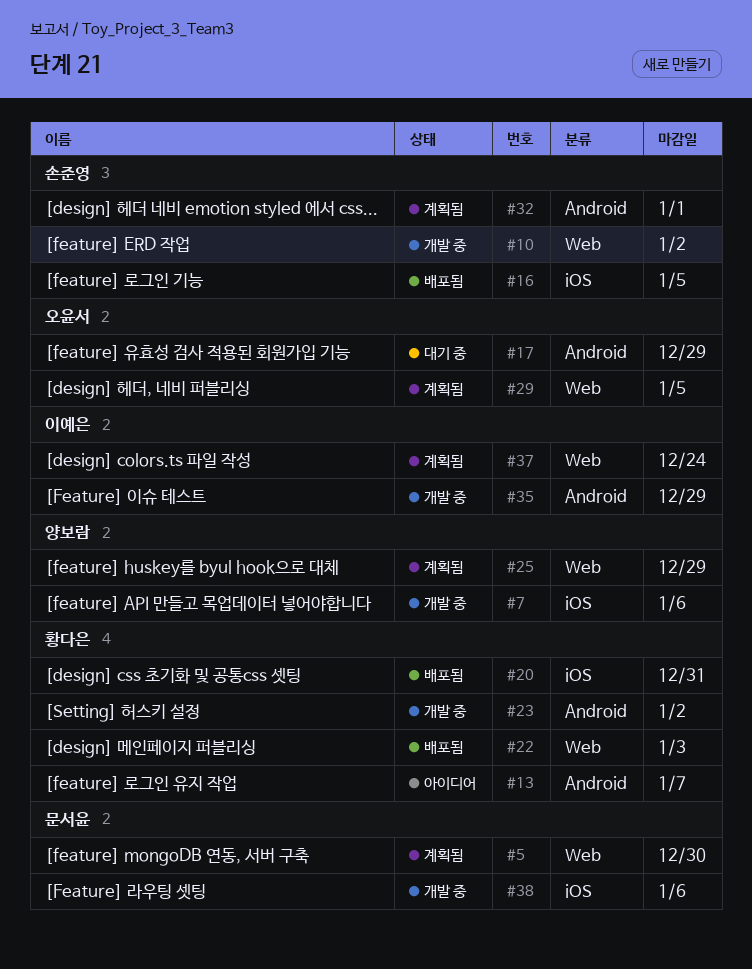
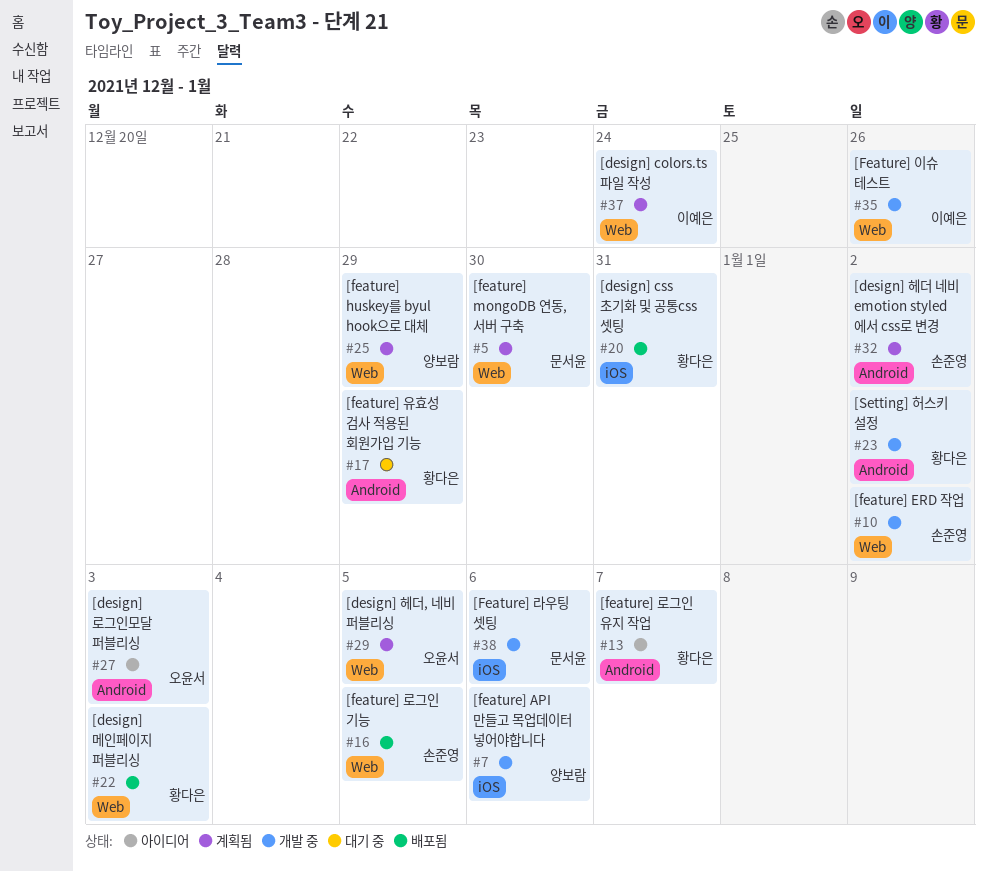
#16, label: iOS -> Web
#17, owner: 오윤서 -> 황다은
#27: none -> present
#32, due: Jan 1 -> Jan 2
#35, label: Android -> Web
#35, due: Dec 29 -> Dec 26

